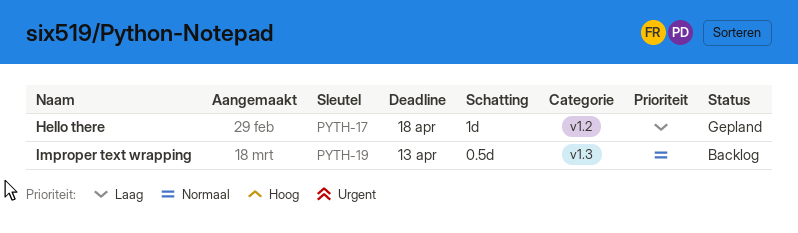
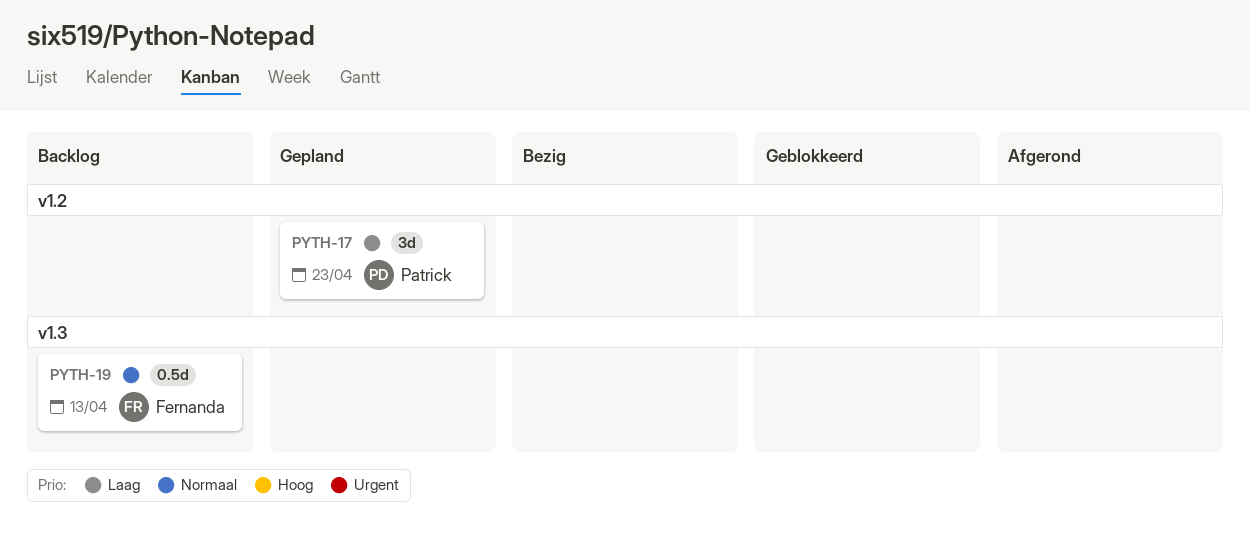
PYTH-17, estimate: 1d -> 3d
PYTH-17, due: Apr 18 -> Apr 23

